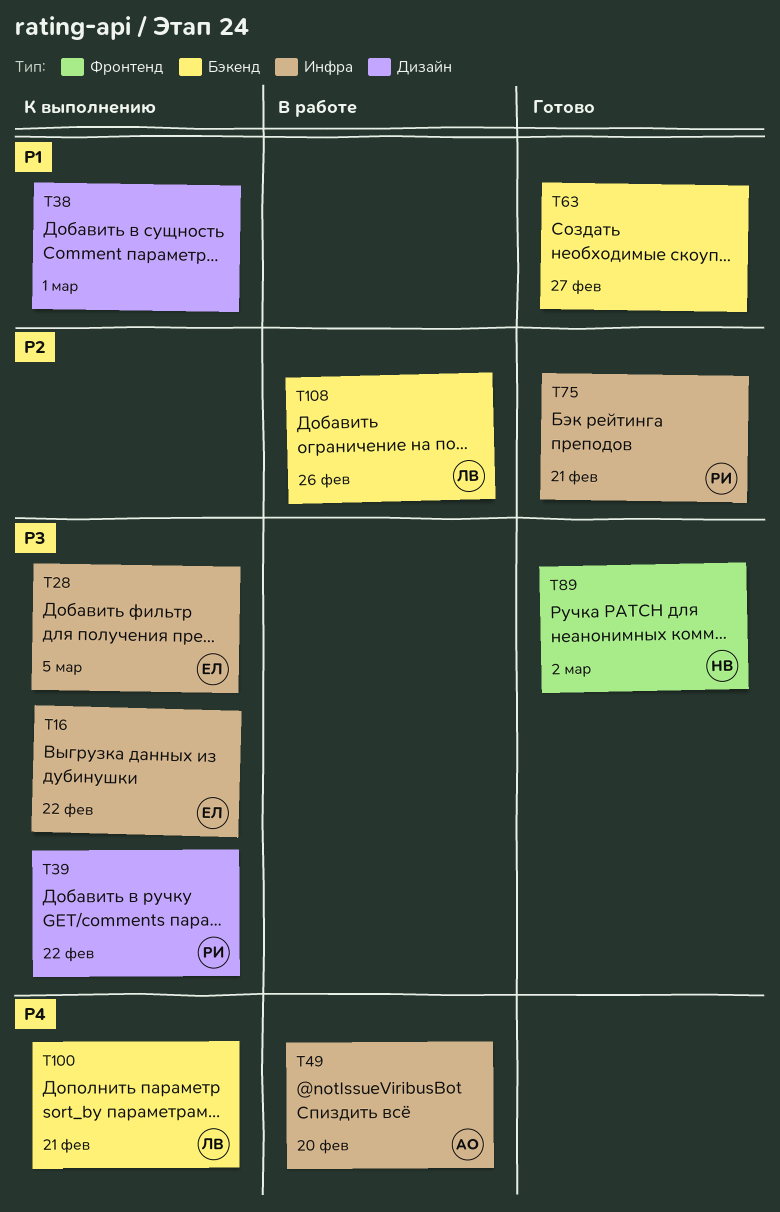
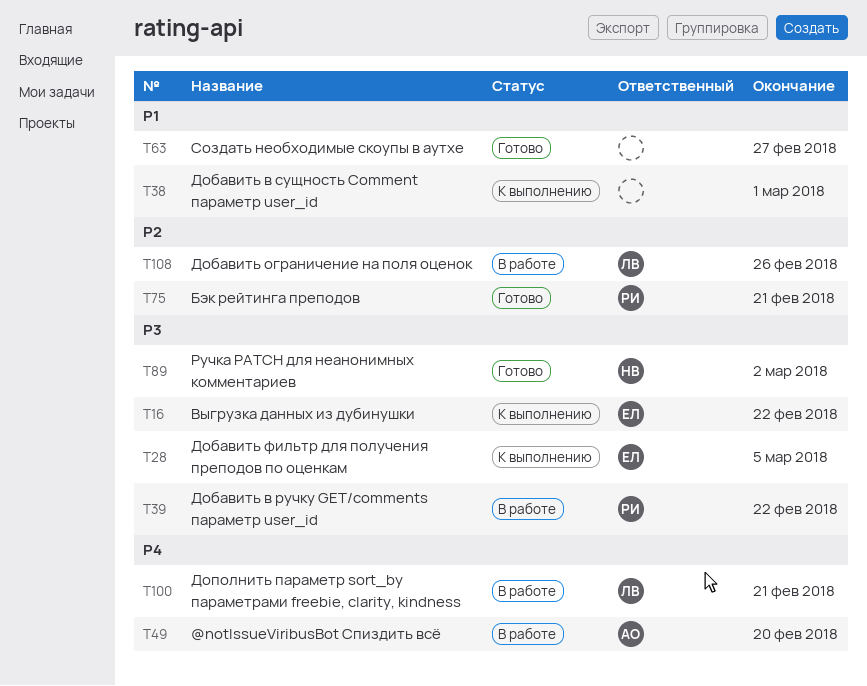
T39, status: К выполнению -> В работе
T100, status: К выполнению -> В работе

